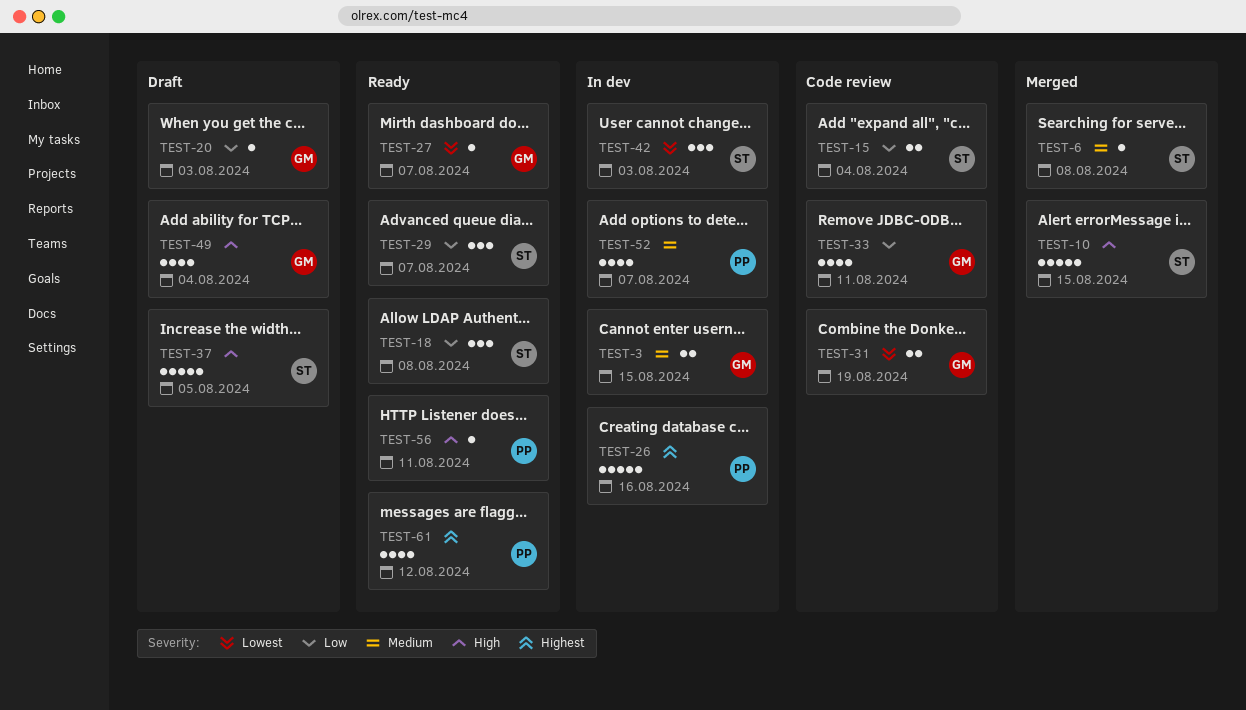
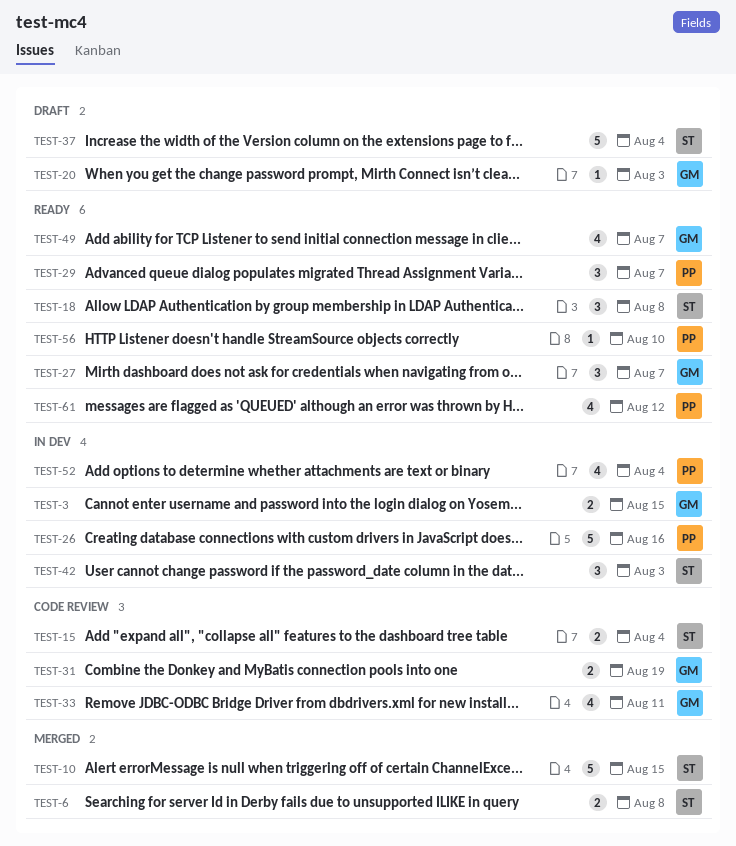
TEST-6, estimate: 1 -> 2
TEST-27, estimate: 1 -> 3
TEST-29, owner: ST -> PP
TEST-37, due: Aug 5 -> Aug 4
TEST-49, status: Draft -> Ready
TEST-49, due: Aug 4 -> Aug 7
TEST-52, due: Aug 7 -> Aug 4
TEST-56, due: Aug 11 -> Aug 10

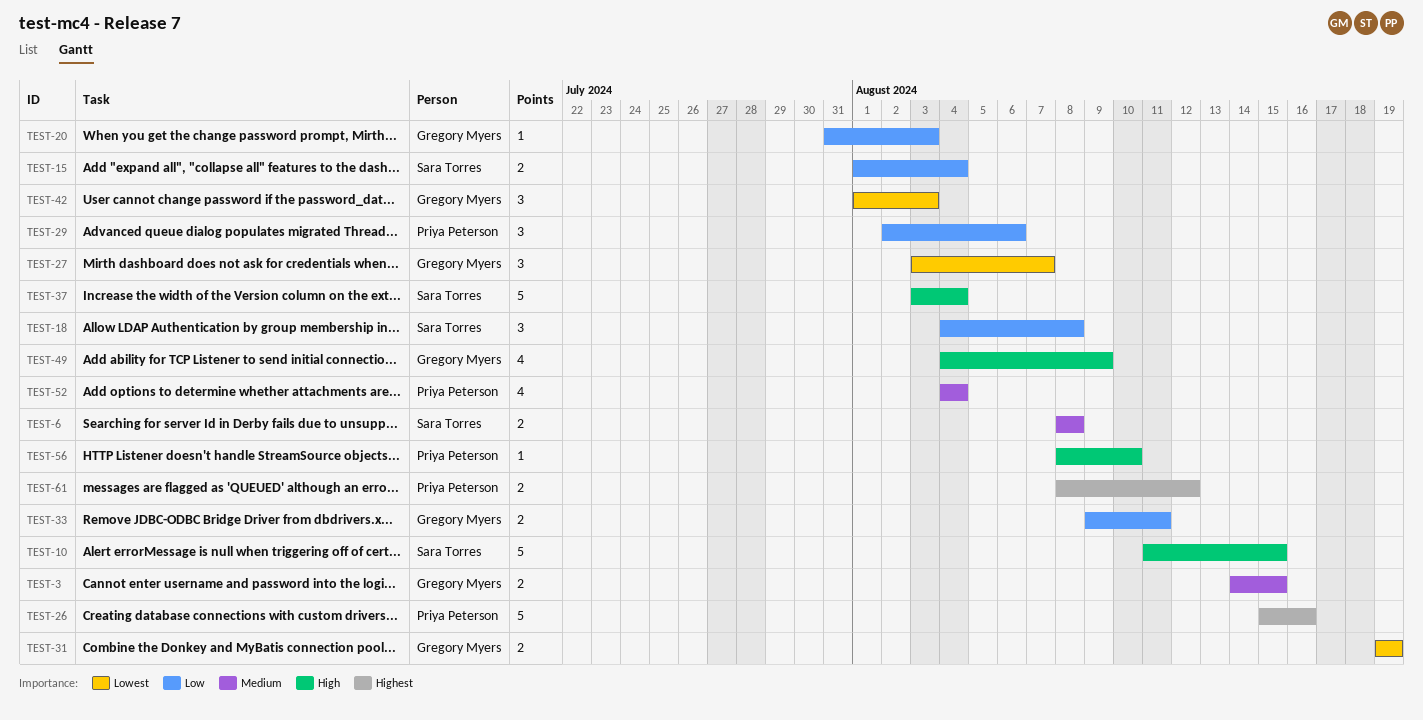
TEST-29, due: Aug 7 -> Aug 6
TEST-33, estimate: 4 -> 2
TEST-42, owner: Sara Torres -> Gregory Myers
TEST-49, due: Aug 7 -> Aug 9
TEST-61, estimate: 4 -> 2

